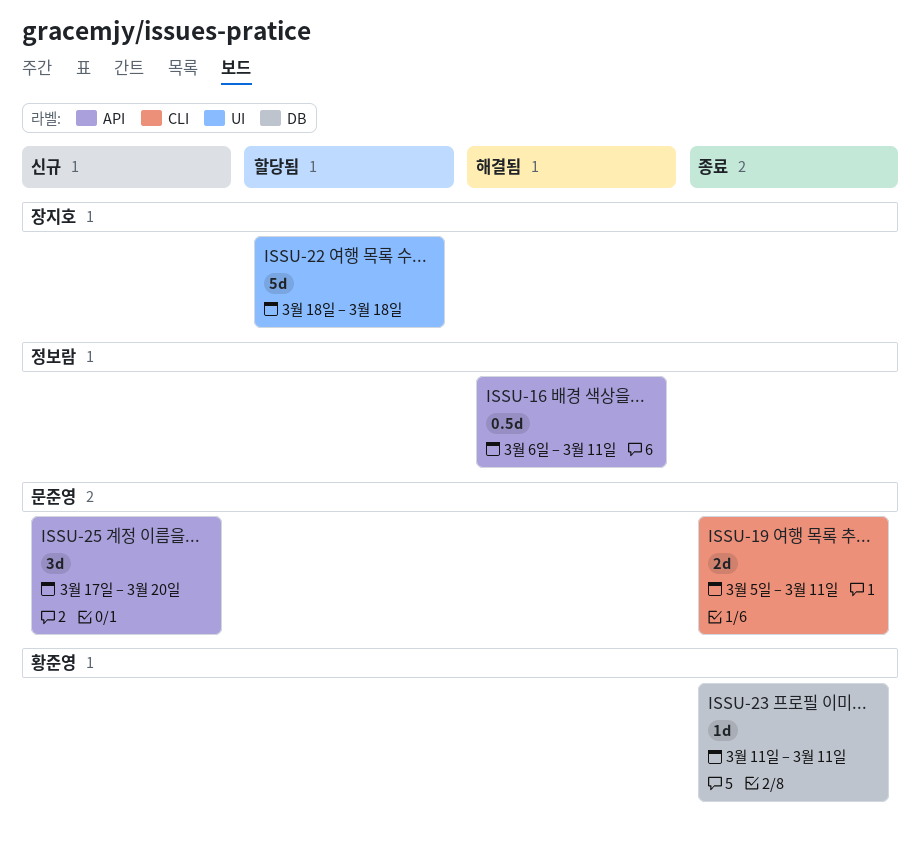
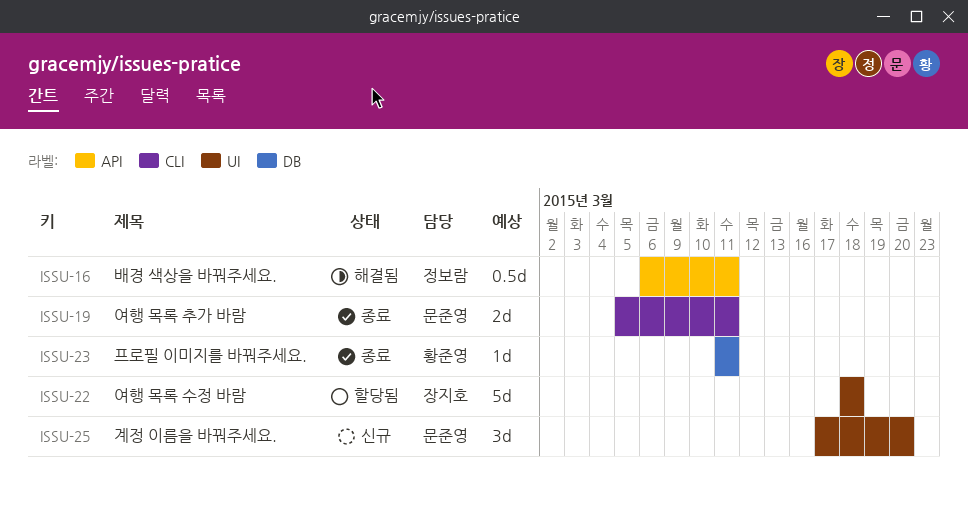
ISSU-25, label: API -> UI

